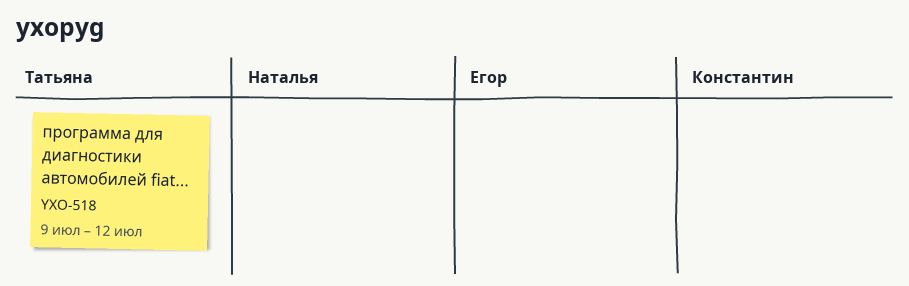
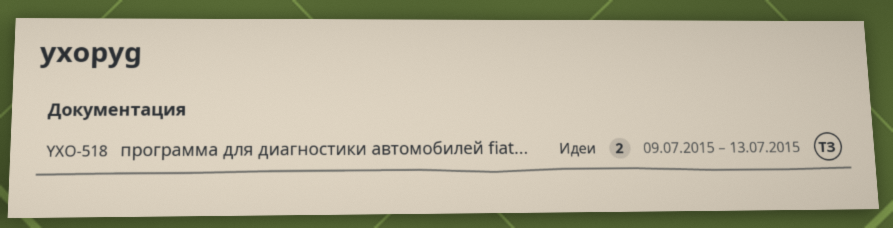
YXO-518, due: Jul 12 -> Jul 13

